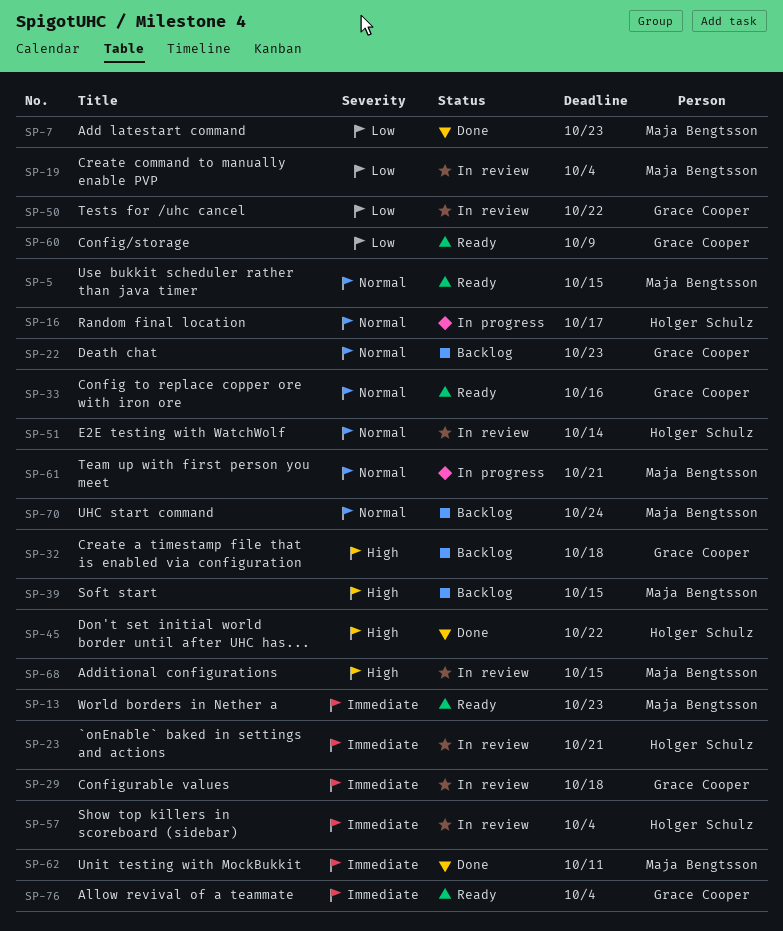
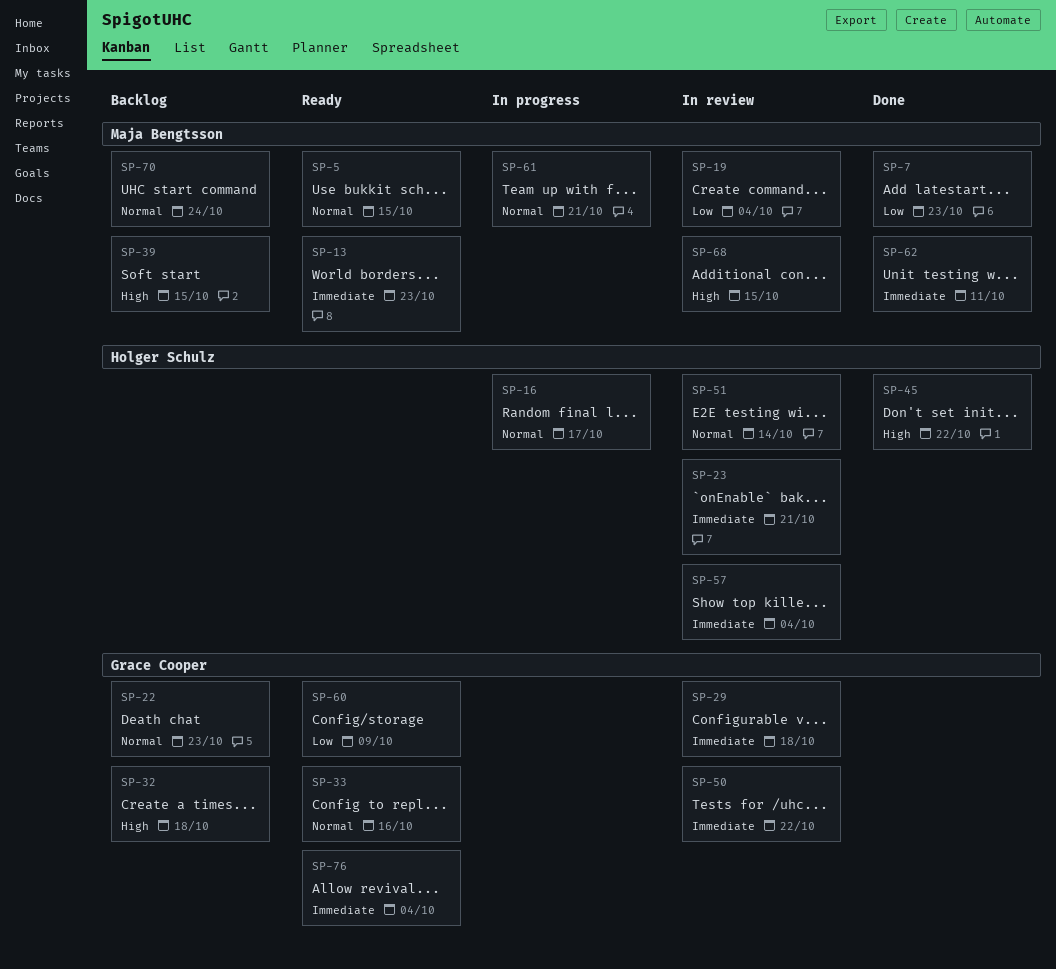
SP-50, priority: Low -> Immediate

